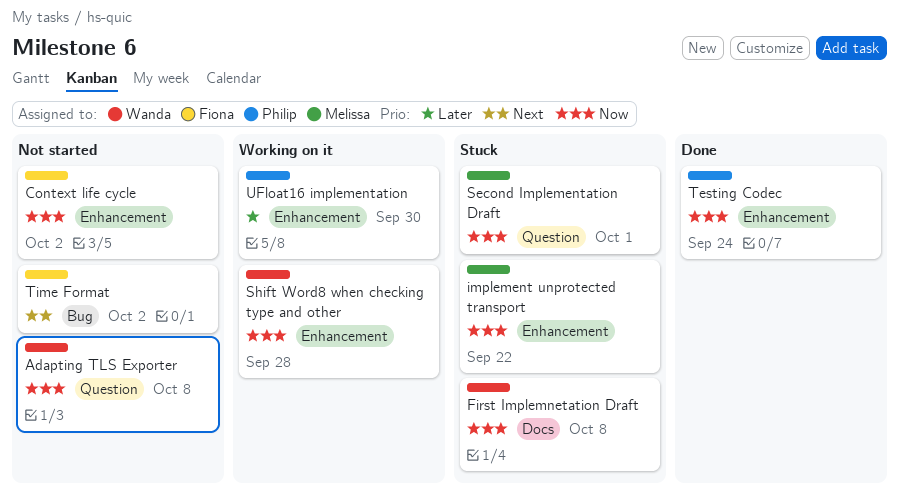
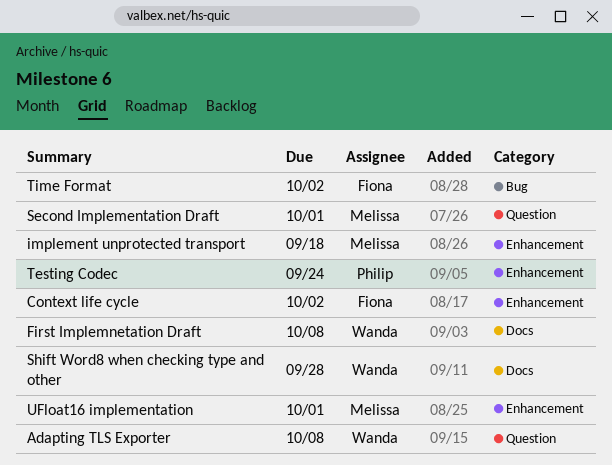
implement unprotected transport, due: Sep 22 -> Sep 18
Shift Word8 when checking type and other, label: Enhancement -> Docs
UFloat16 implementation, owner: Philip -> Melissa
UFloat16 implementation, due: Sep 30 -> Oct 1

